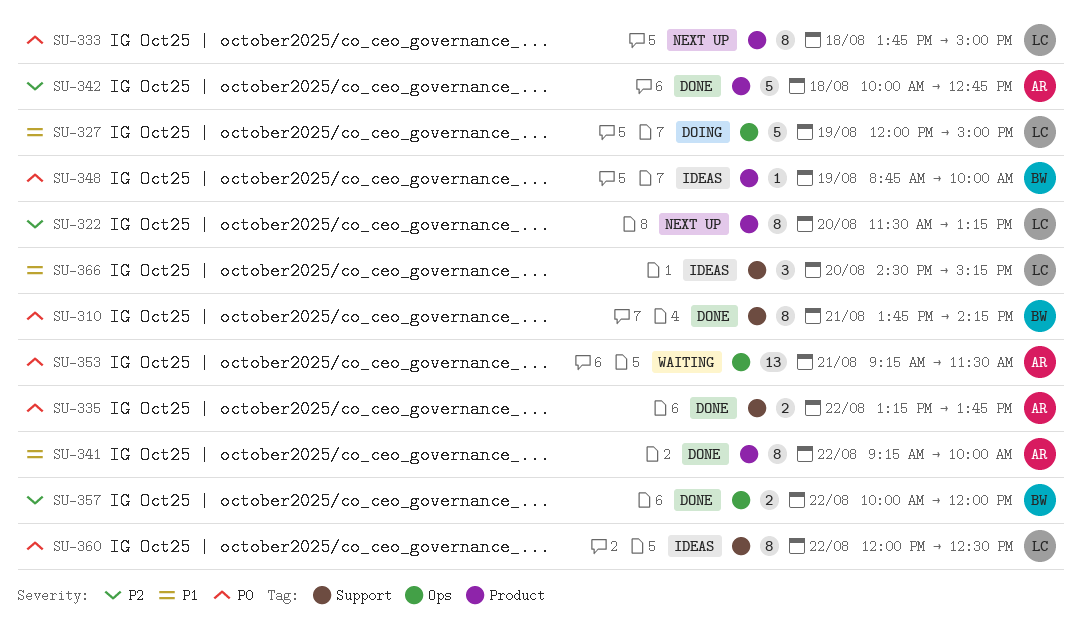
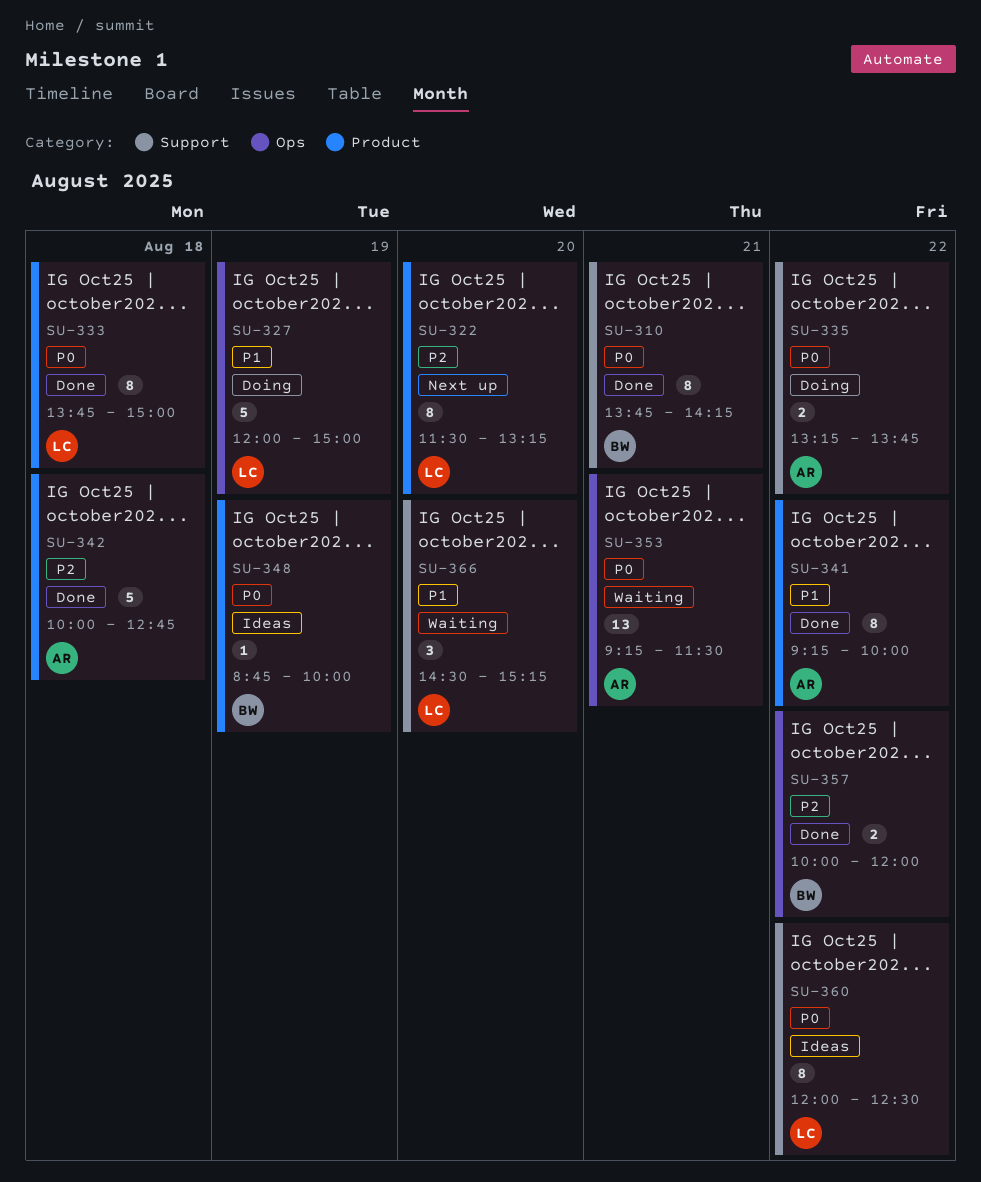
SU-333, status: Next up -> Done
SU-335, status: Done -> Doing
SU-366, status: Ideas -> Waiting

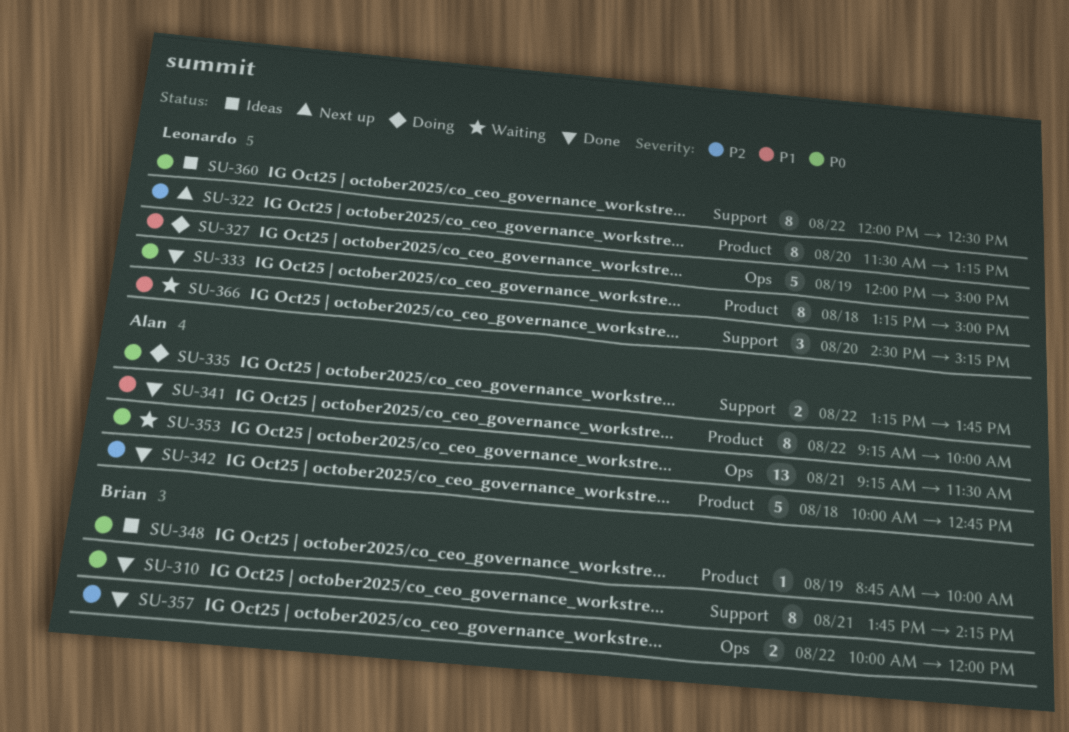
SU-333, begins: 13:45 -> 13:15

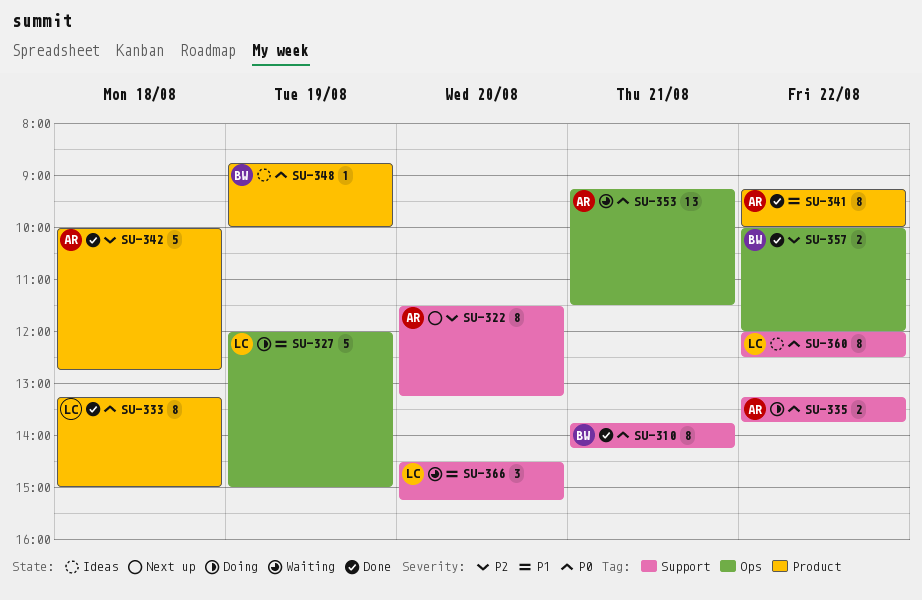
SU-322, owner: Leonardo -> Alan
SU-322, label: Product -> Support

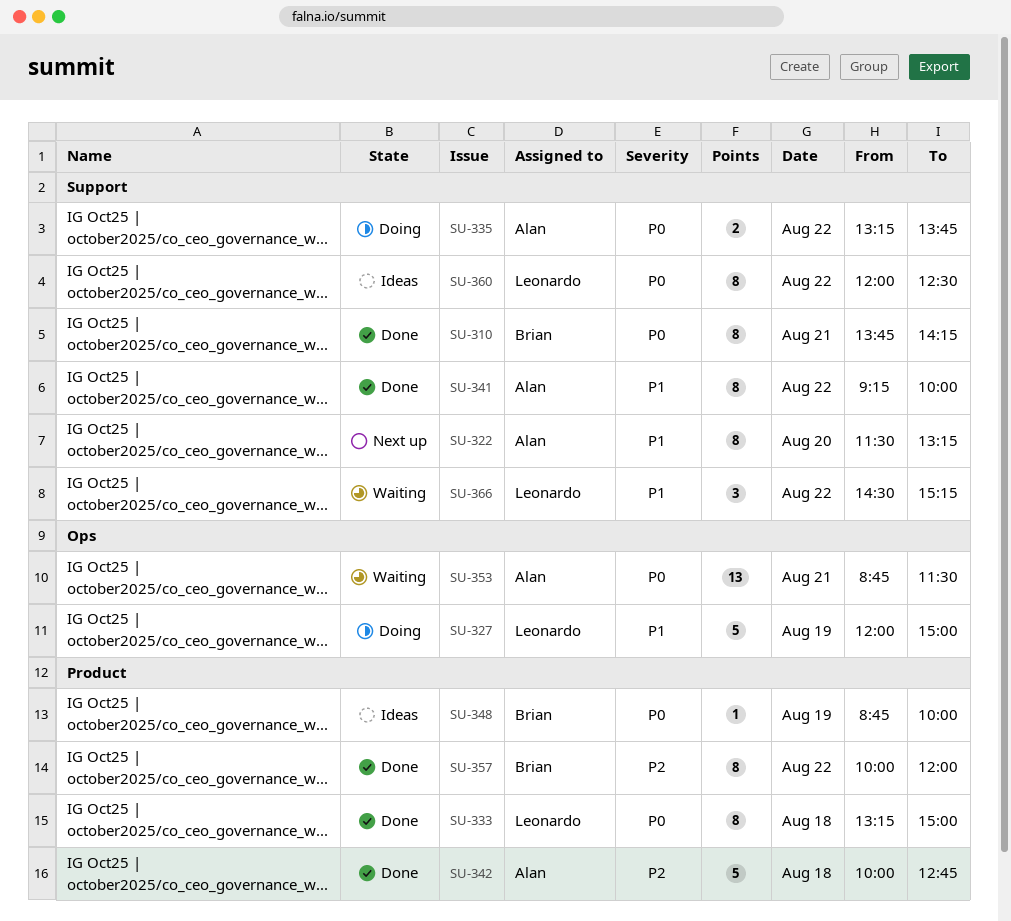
SU-322, priority: P2 -> P1
SU-341, label: Product -> Support
SU-353, begins: 09:15 -> 08:45
SU-357, label: Ops -> Product
SU-357, estimate: 2 -> 8
SU-366, day: Aug 20 -> Aug 22

